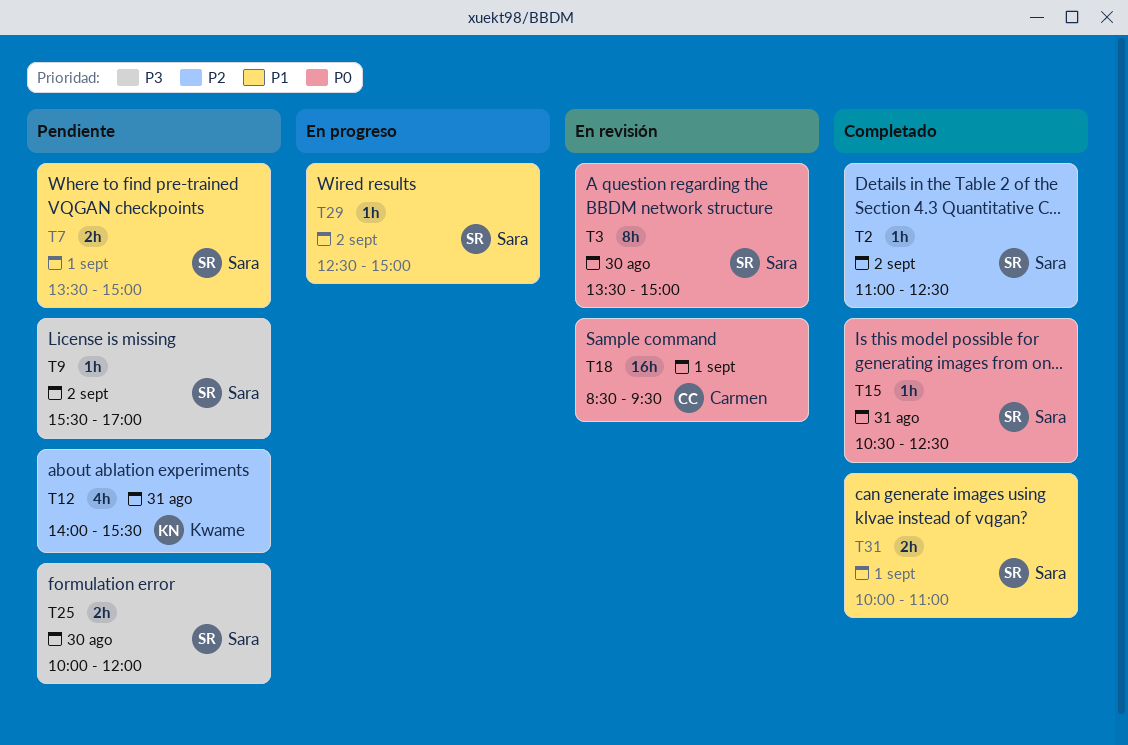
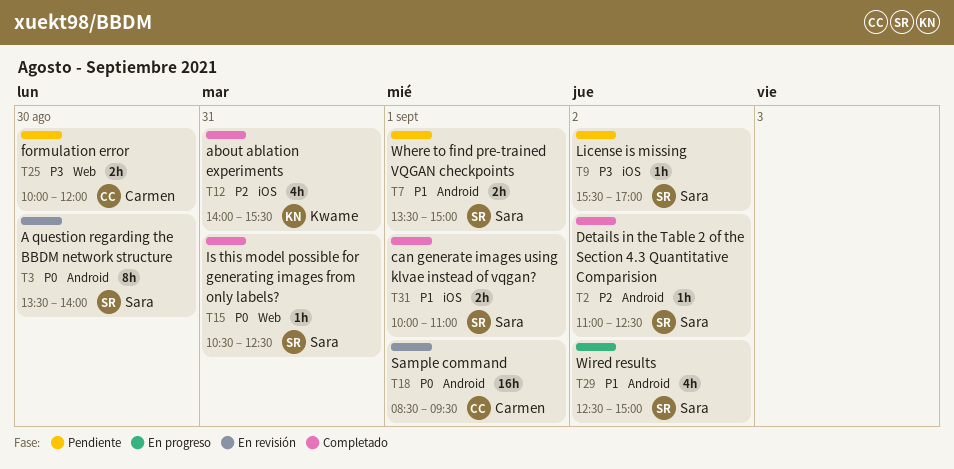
T3, ends: 15:00 -> 14:00
T12, status: Pendiente -> Completado
T25, owner: Sara -> Carmen
T29, estimate: 1h -> 4h

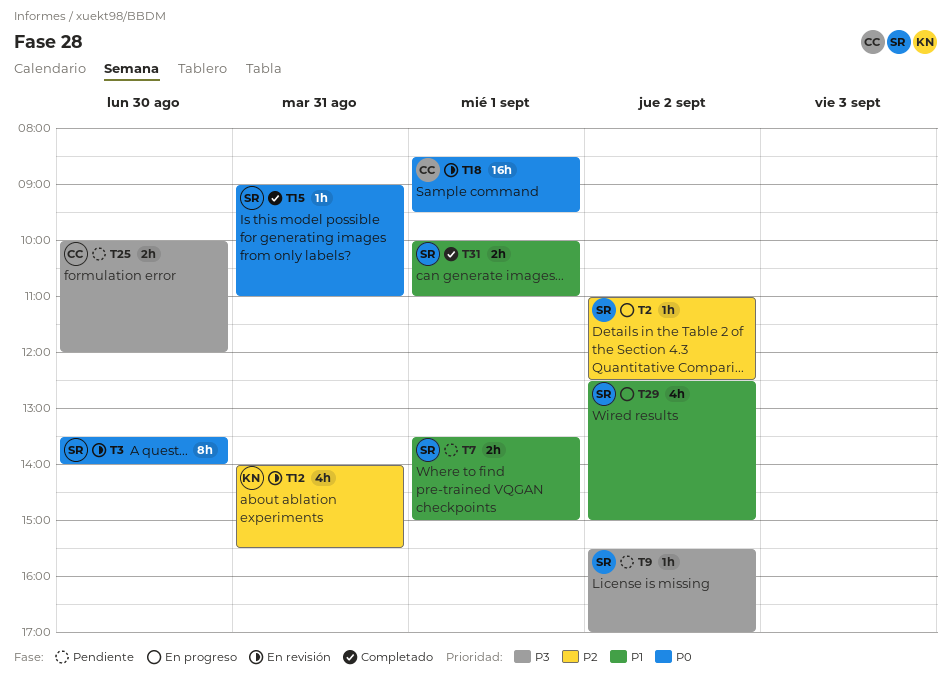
T2, status: Completado -> En progreso
T12, status: Completado -> En revisión
T15, begins: 10:30 -> 09:00
T15, ends: 12:30 -> 11:00

